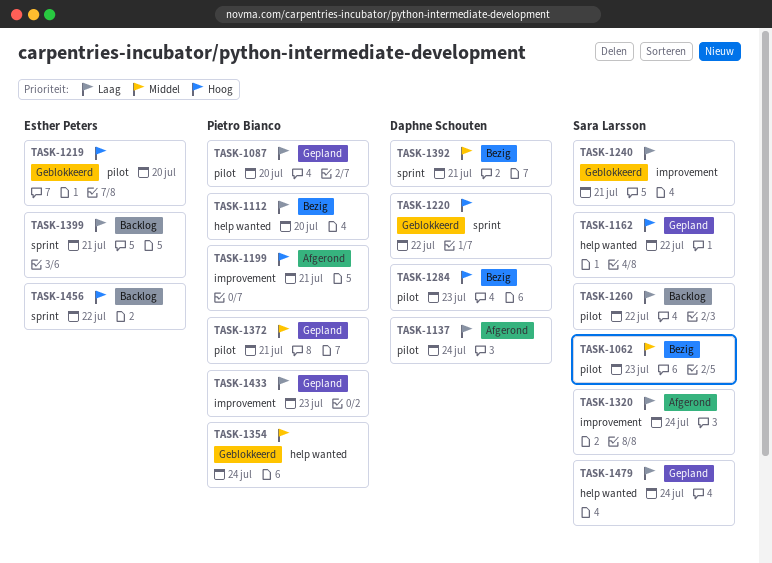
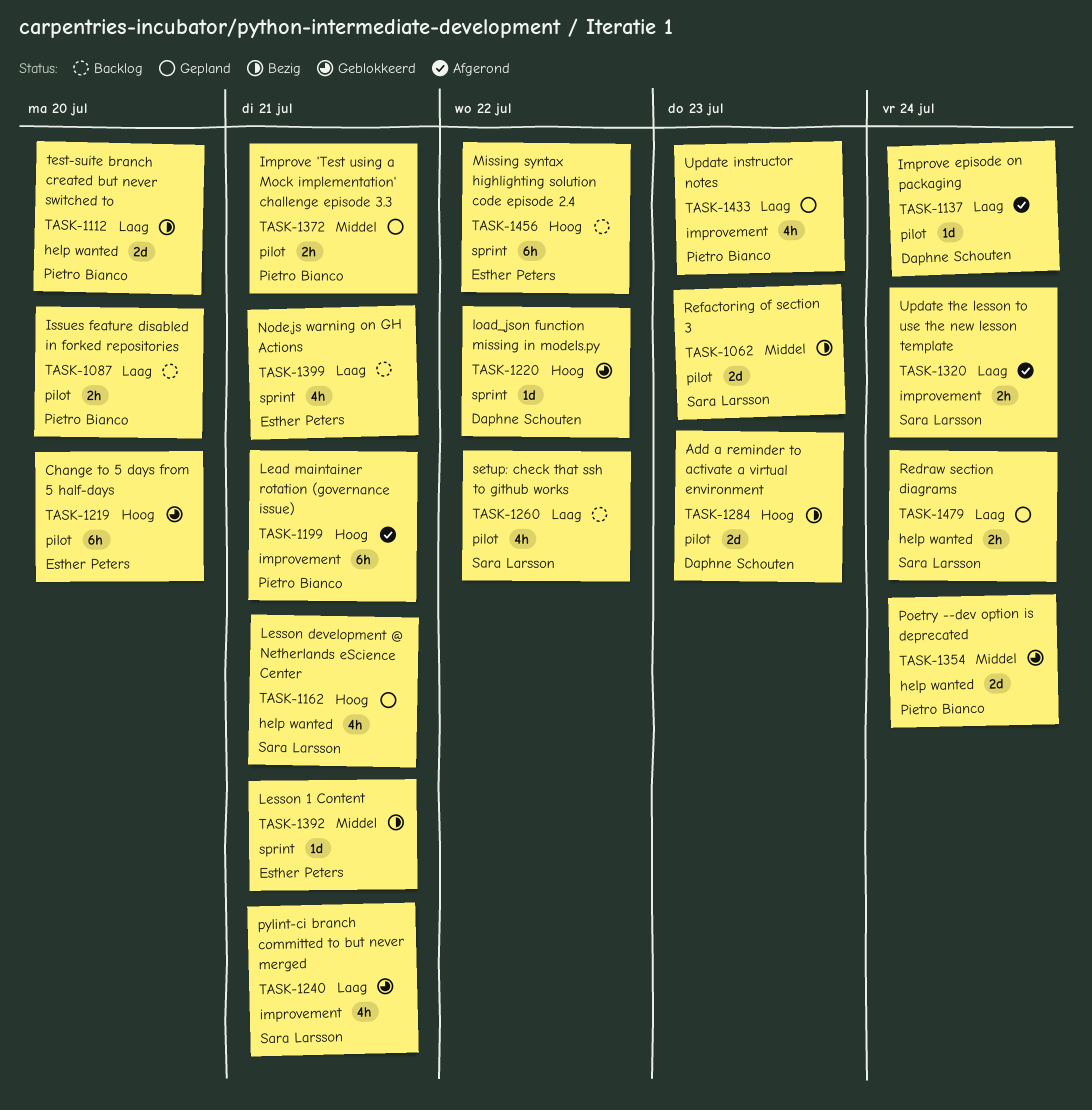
TASK-1087, status: Gepland -> Backlog
TASK-1162, due: Jul 22 -> Jul 21
TASK-1392, owner: Daphne Schouten -> Esther Peters

